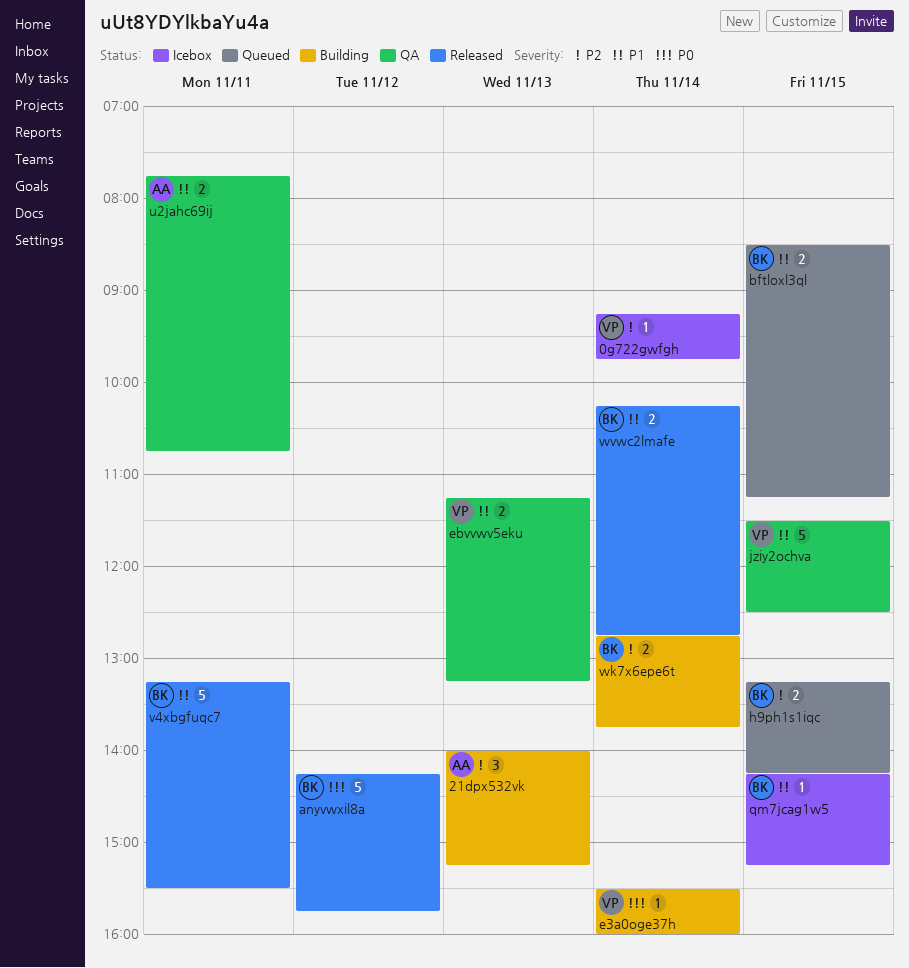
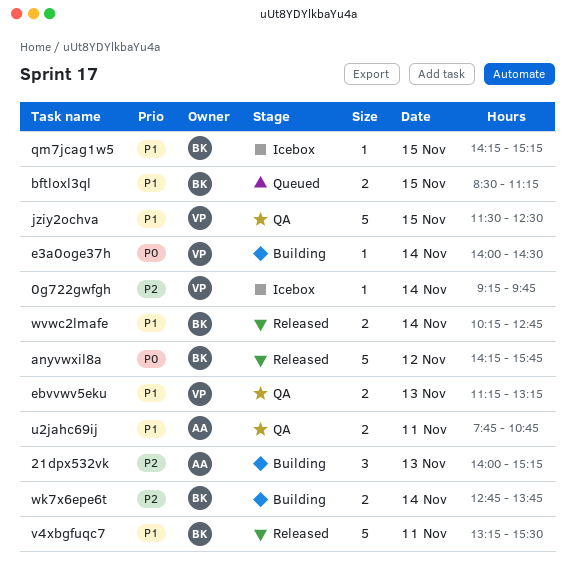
e3a0oge37h, begins: 15:30 -> 14:00
e3a0oge37h, ends: 16:00 -> 14:30
h9ph1s1iqc: present -> none

